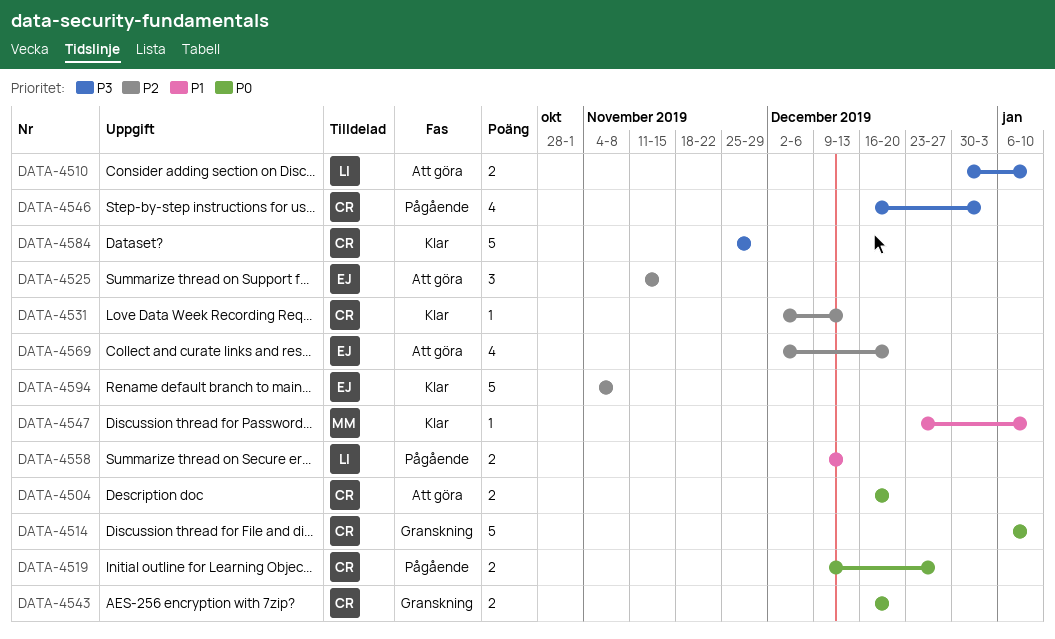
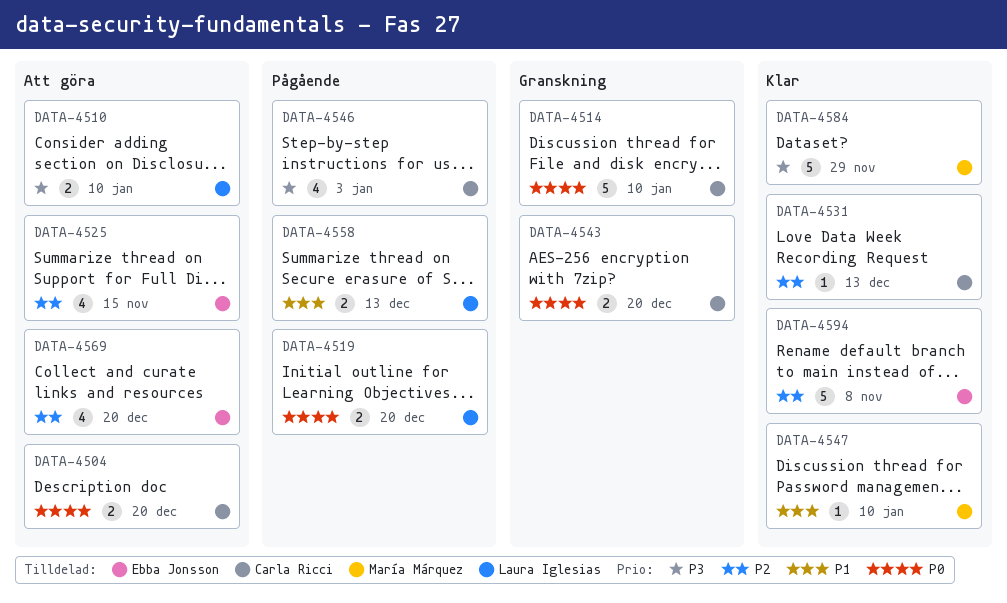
DATA-4519, owner: Carla Ricci -> Laura Iglesias
DATA-4519, due: Dec 27 -> Dec 20
DATA-4525, estimate: 3 -> 4
DATA-4584, owner: Carla Ricci -> María Márquez

